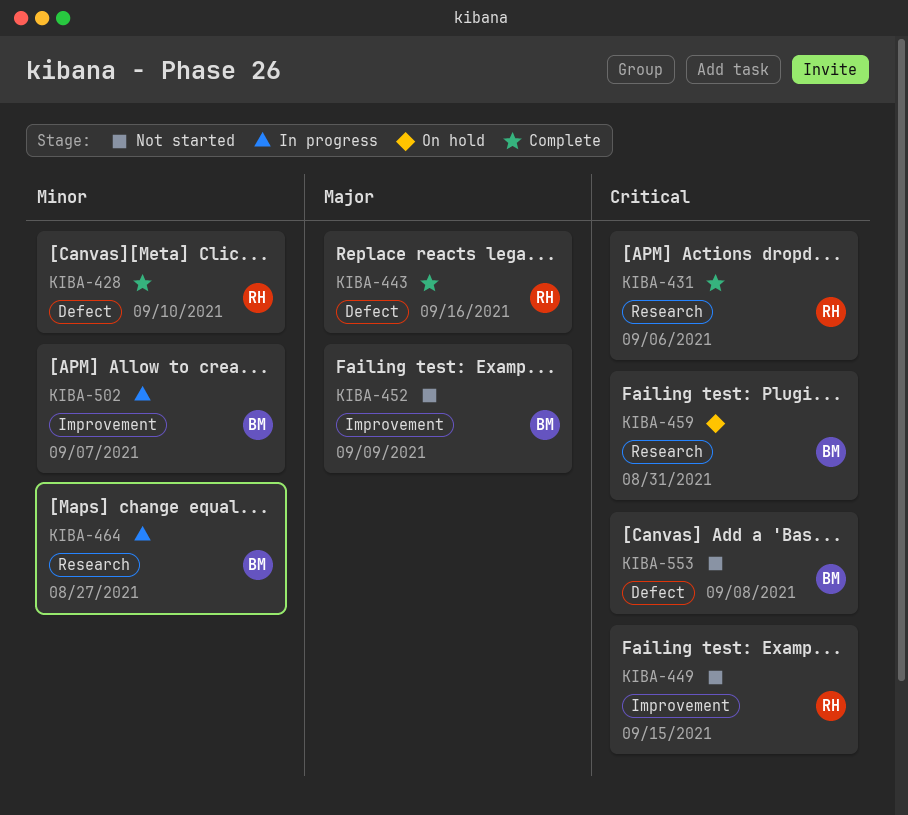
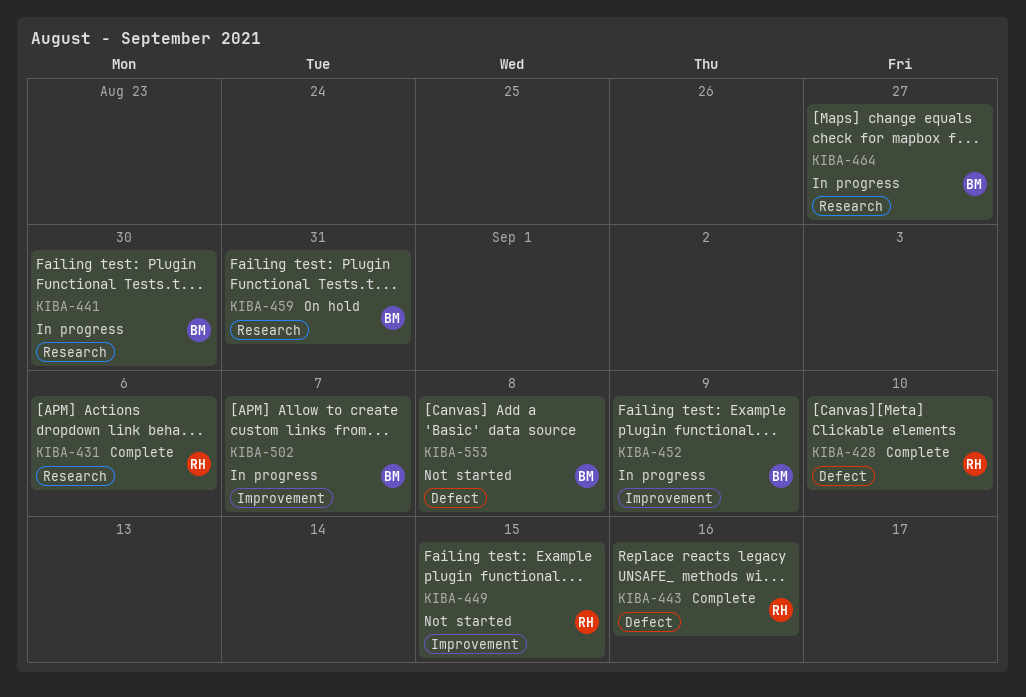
KIBA-441: none -> present
KIBA-452, status: Not started -> In progress

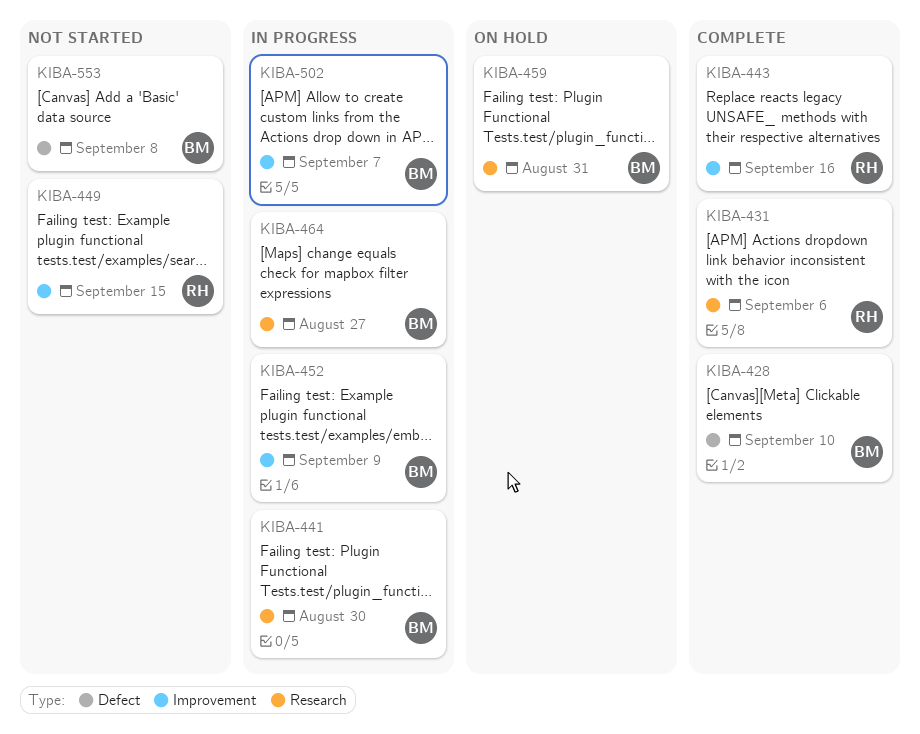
KIBA-428, owner: RH -> BM
KIBA-443, label: Defect -> Improvement

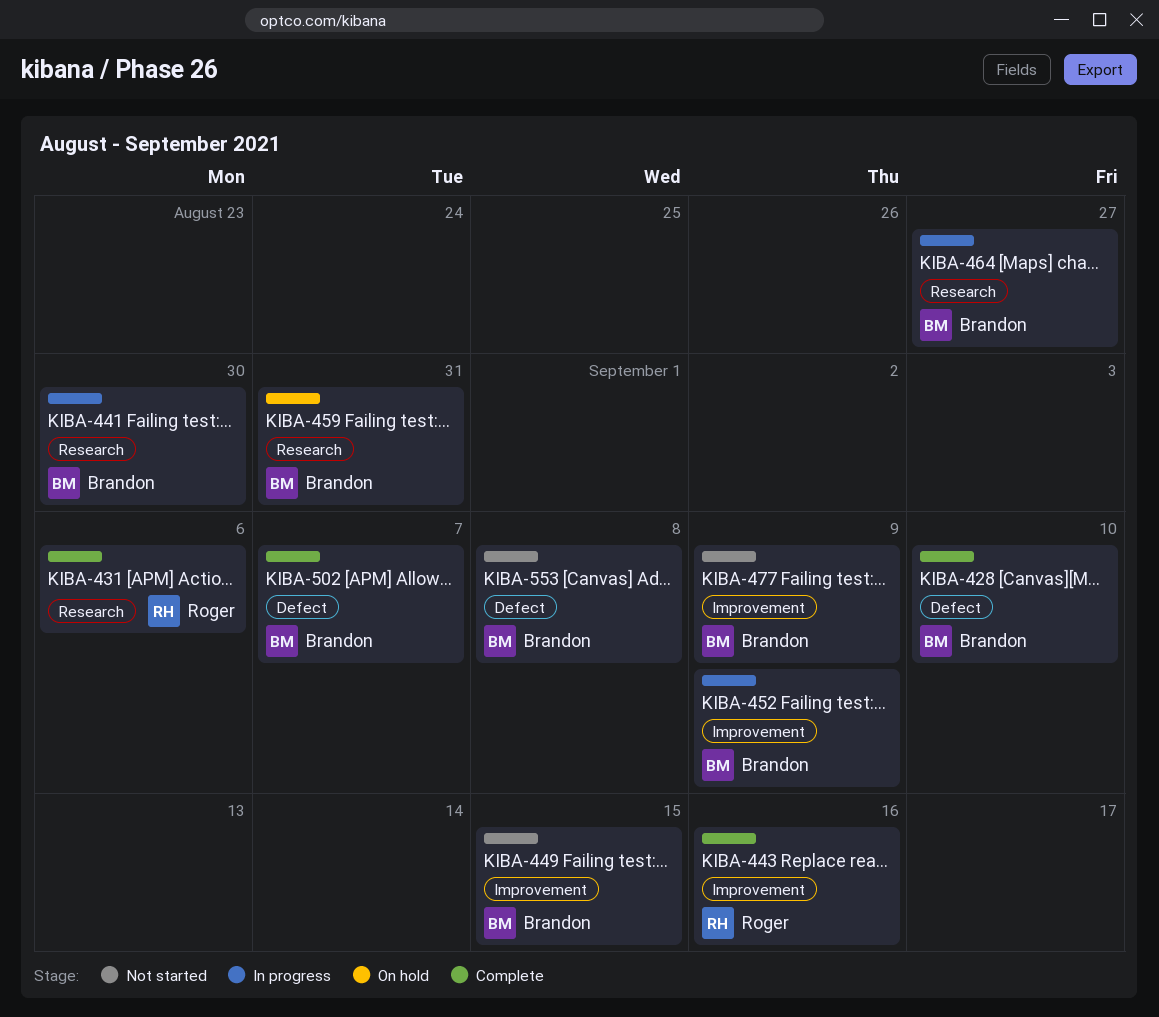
KIBA-449, owner: Roger -> Brandon
KIBA-477: none -> present
KIBA-502, status: In progress -> Complete
KIBA-502, label: Improvement -> Defect

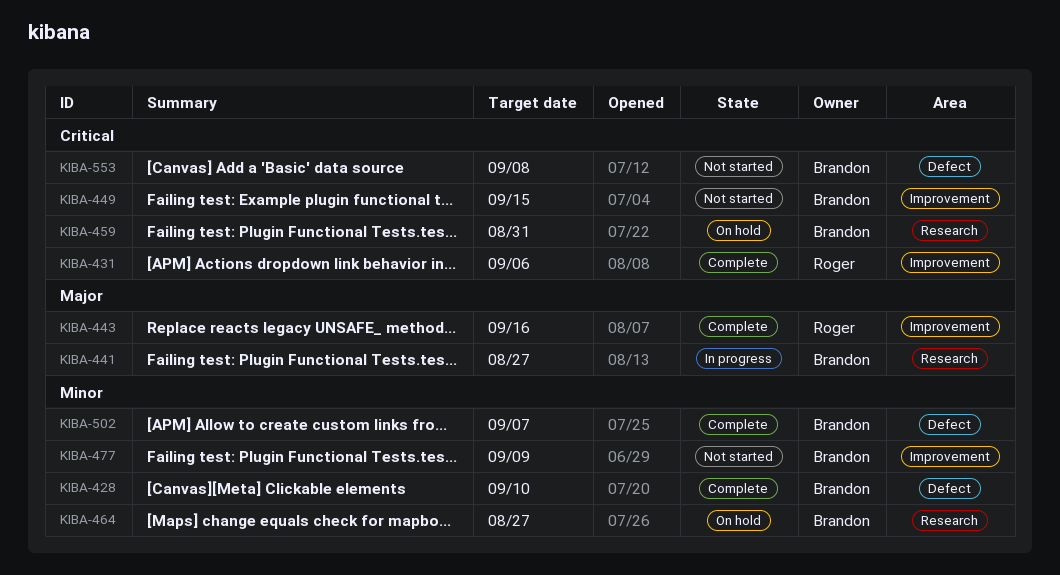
KIBA-431, label: Research -> Improvement
KIBA-441, due: Aug 30 -> Aug 27
KIBA-452: present -> none
KIBA-464, status: In progress -> On hold

